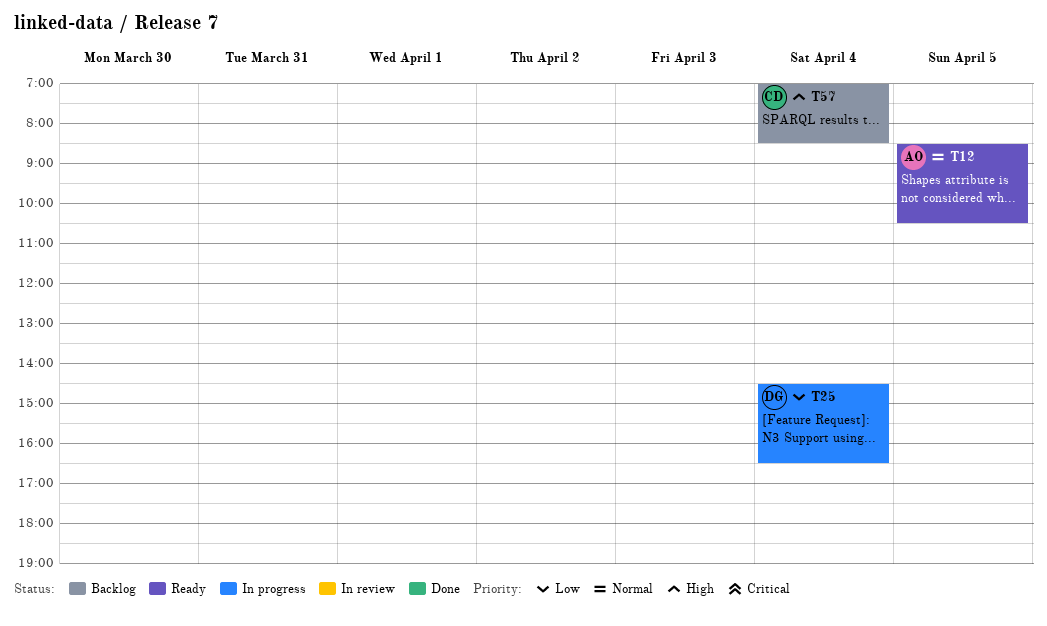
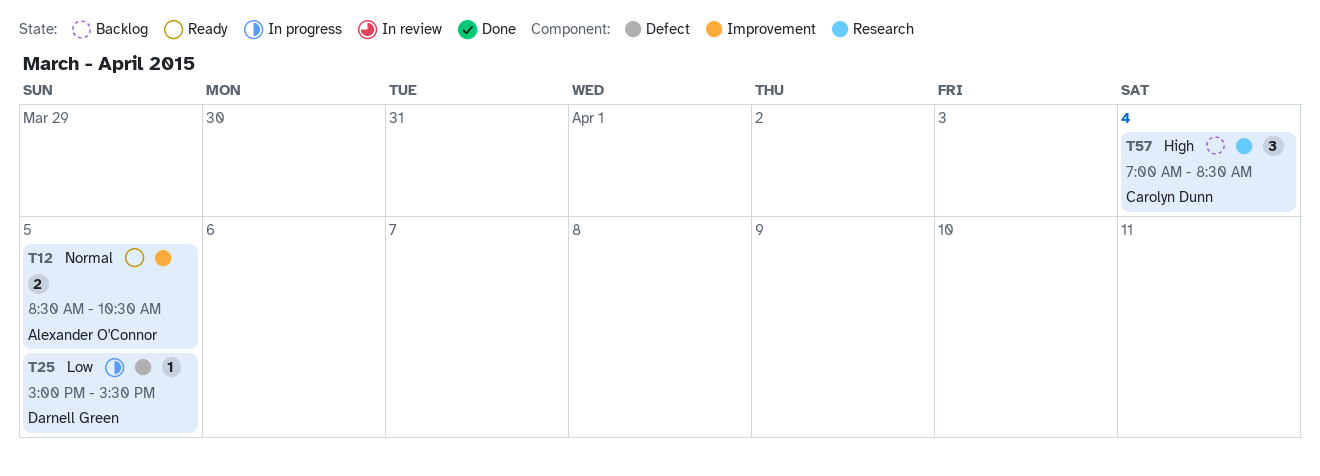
T25, day: Apr 4 -> Apr 5
T25, begins: 14:30 -> 15:00
T25, ends: 16:30 -> 15:30

